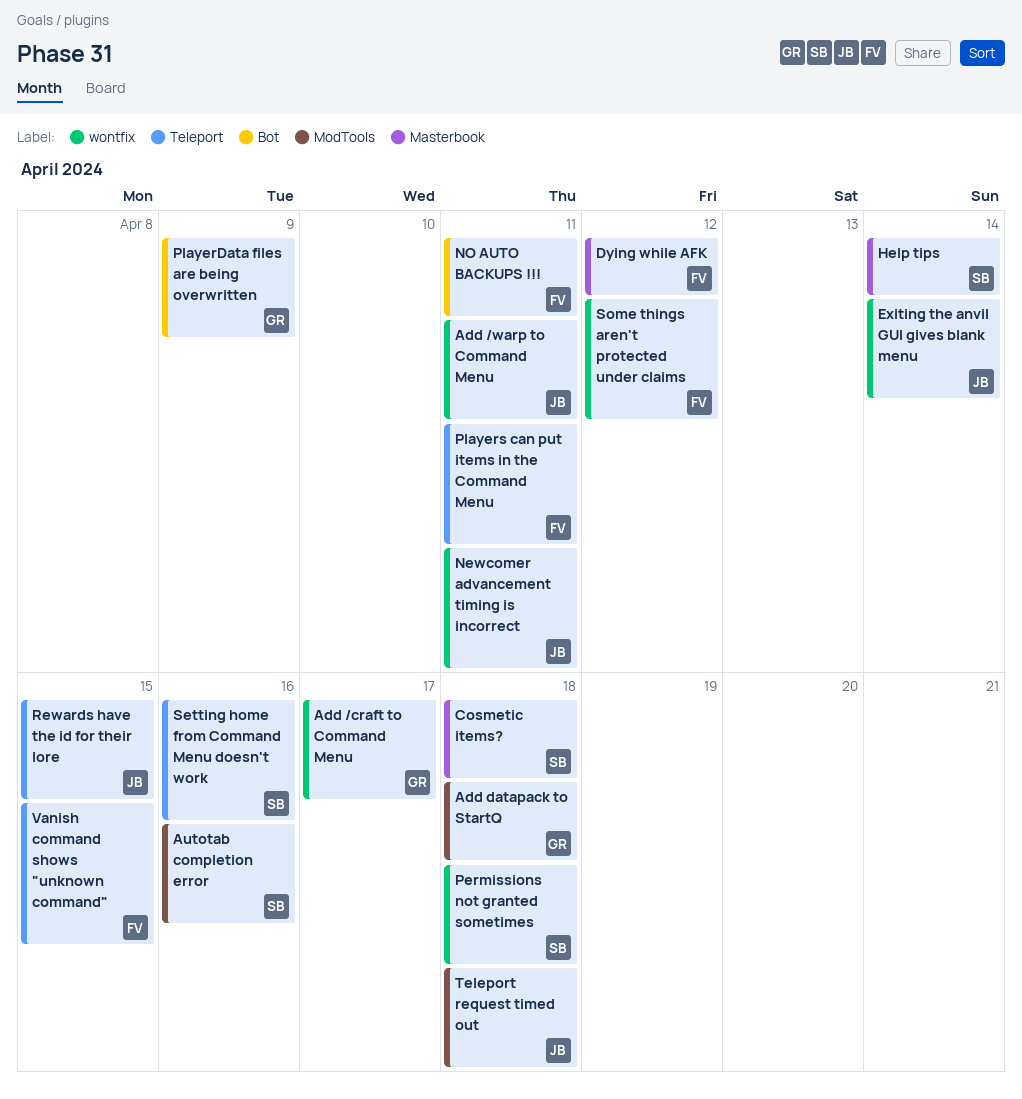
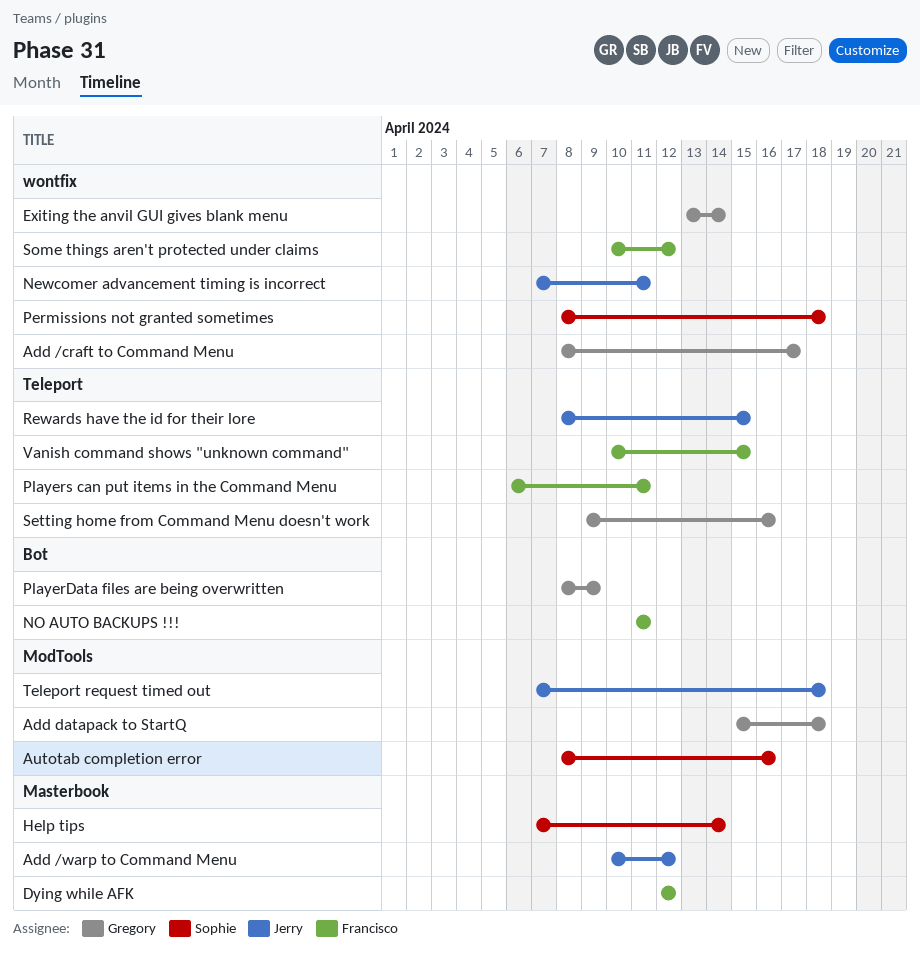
Add /warp to Command Menu, label: wontfix -> Masterbook
Add /warp to Command Menu, due: Apr 11 -> Apr 12
Cosmetic items?: present -> none
Exiting the anvil GUI gives blank menu, owner: Jerry -> Gregory
Setting home from Command Menu doesn't work, owner: Sophie -> Gregory

